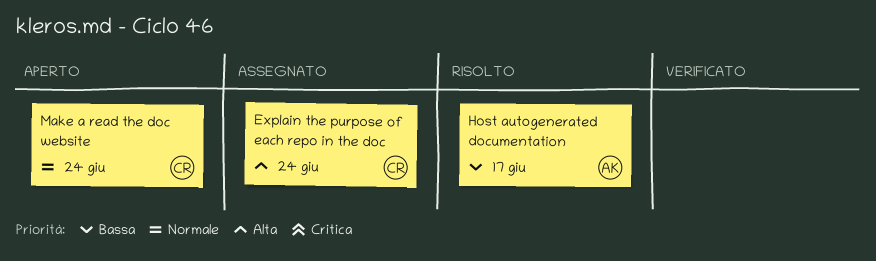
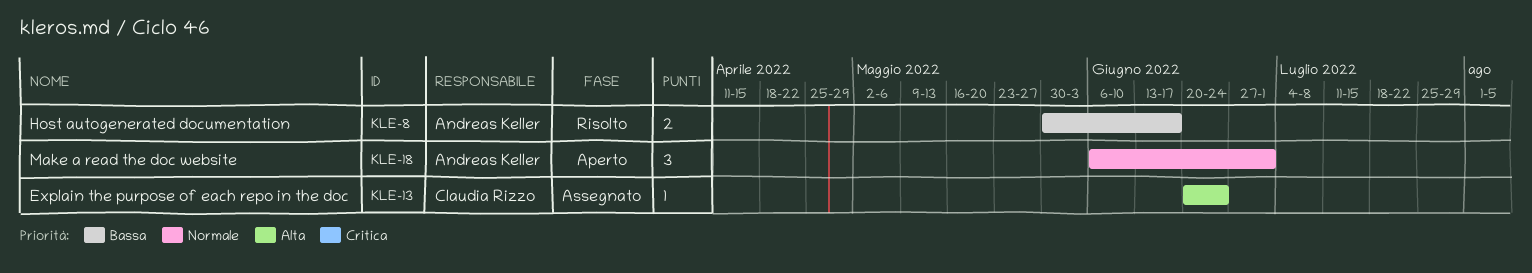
Make a read the doc website, owner: Claudia Rizzo -> Andreas Keller
Make a read the doc website, due: Jun 24 -> Jul 1

